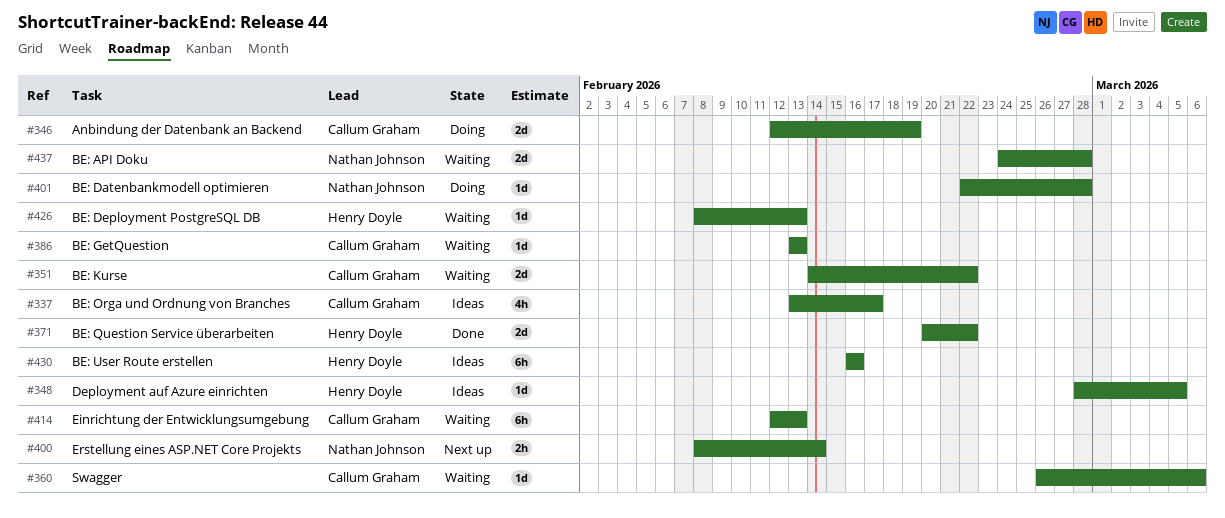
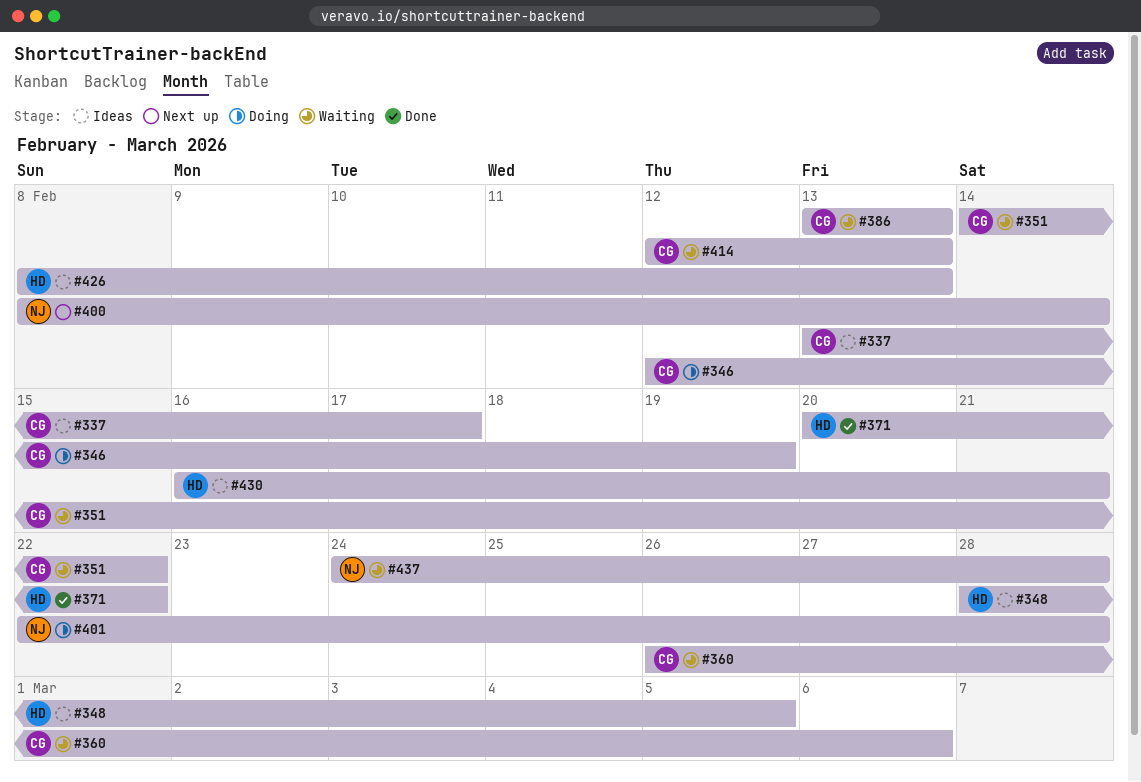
#426, status: Waiting -> Ideas
#430, due: Feb 16 -> Feb 21

